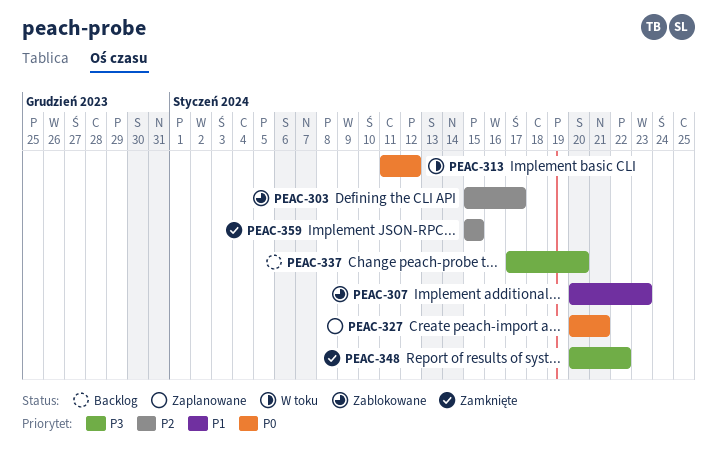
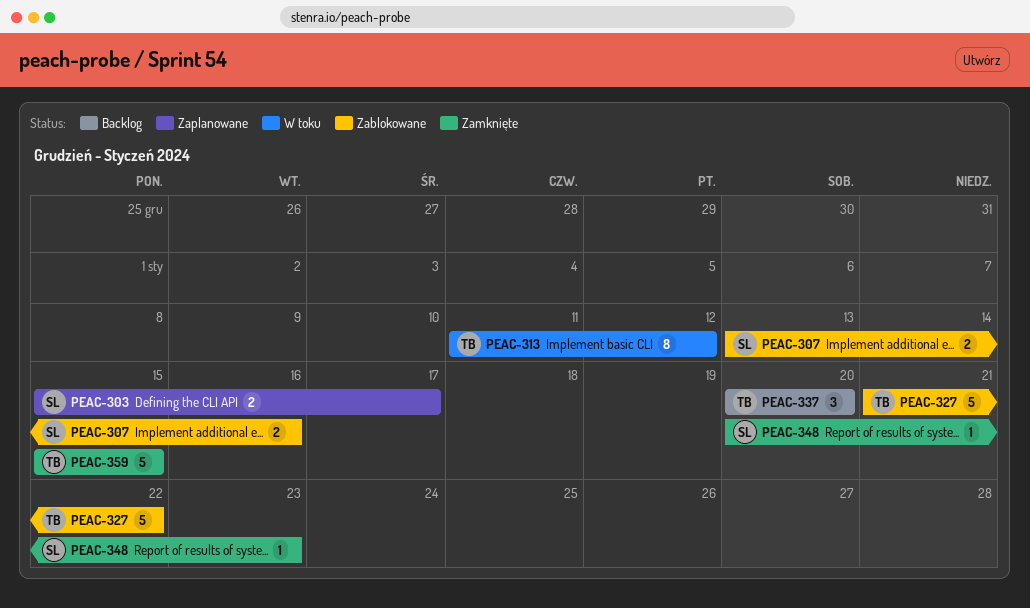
PEAC-303, status: Zablokowane -> Zaplanowane
PEAC-307, start: Jan 20 -> Jan 13
PEAC-307, due: Jan 23 -> Jan 16
PEAC-327, status: Zaplanowane -> Zablokowane
PEAC-327, start: Jan 20 -> Jan 21
PEAC-327, due: Jan 21 -> Jan 22
PEAC-337, start: Jan 17 -> Jan 20
PEAC-348, due: Jan 22 -> Jan 23

